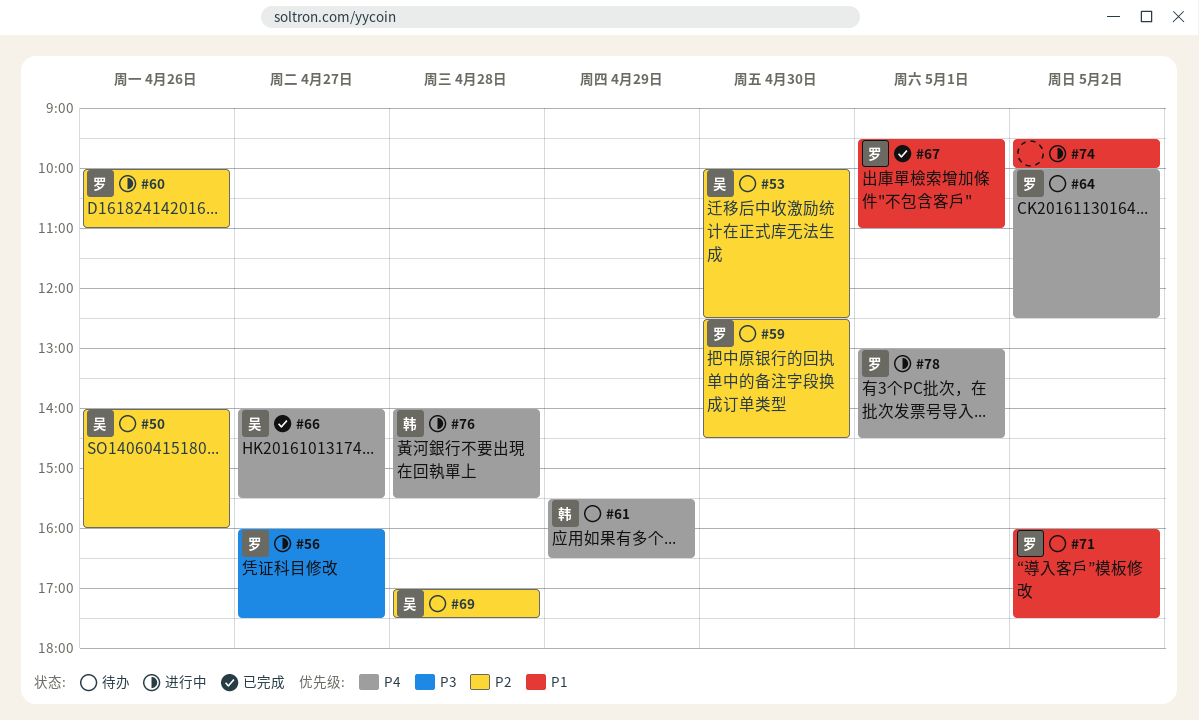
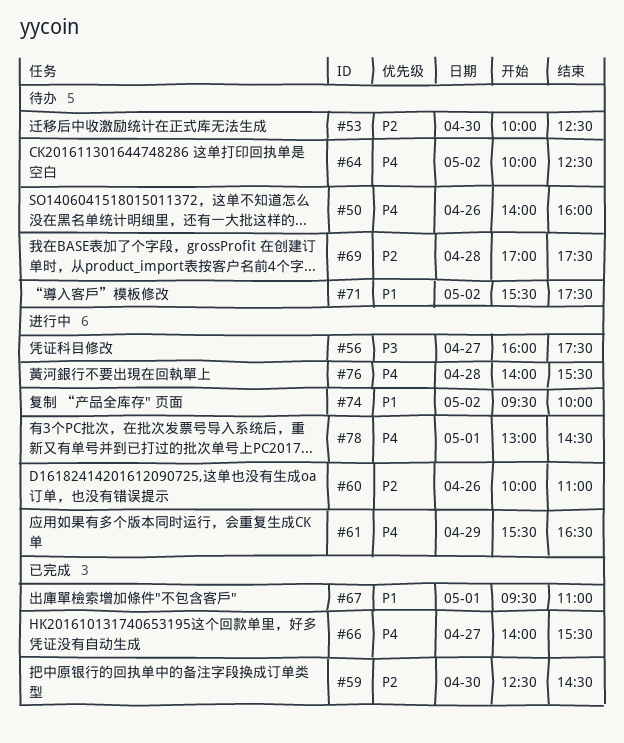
#50, priority: P2 -> P4
#59, status: 待办 -> 已完成
#61, status: 待办 -> 进行中
#71, begins: 16:00 -> 15:30

